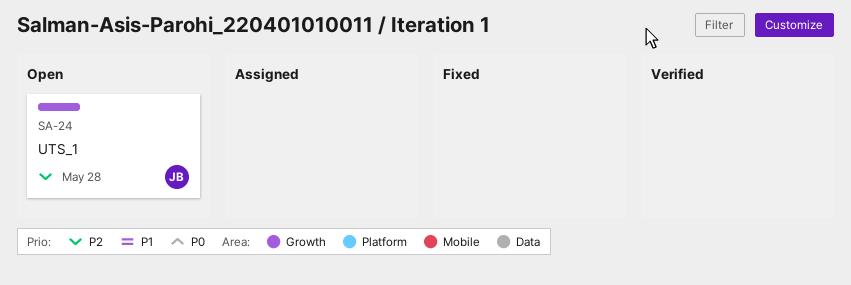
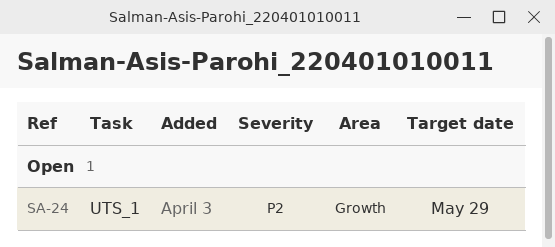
SA-24, due: May 28 -> May 29

